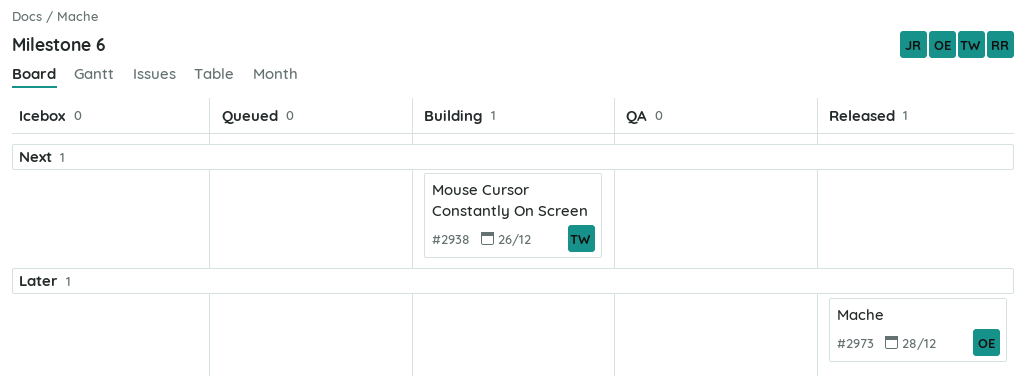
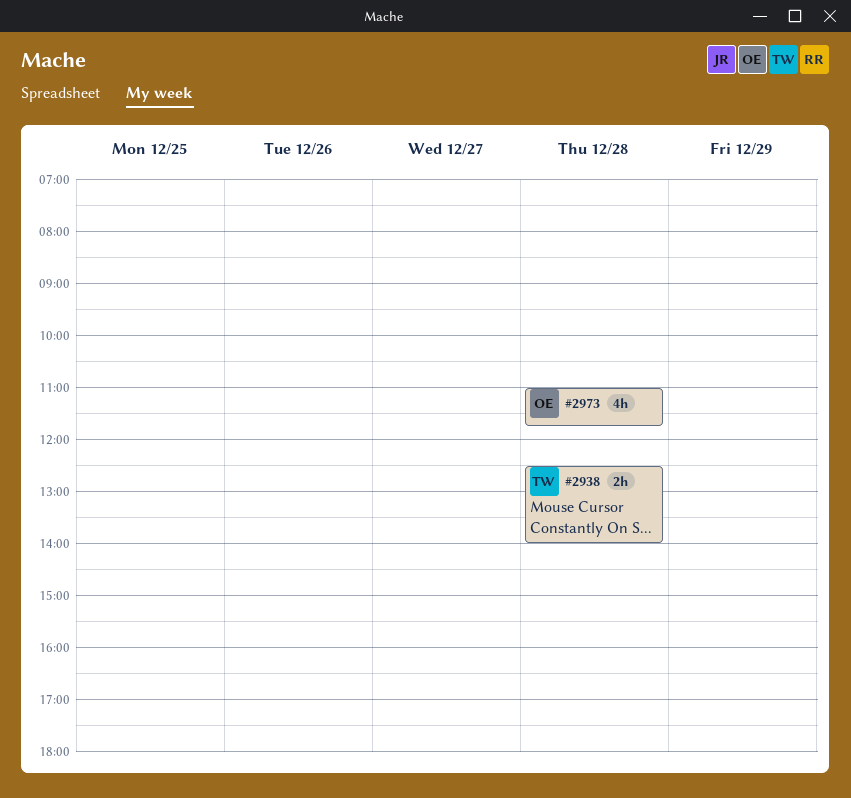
#2938, day: Dec 26 -> Dec 28

